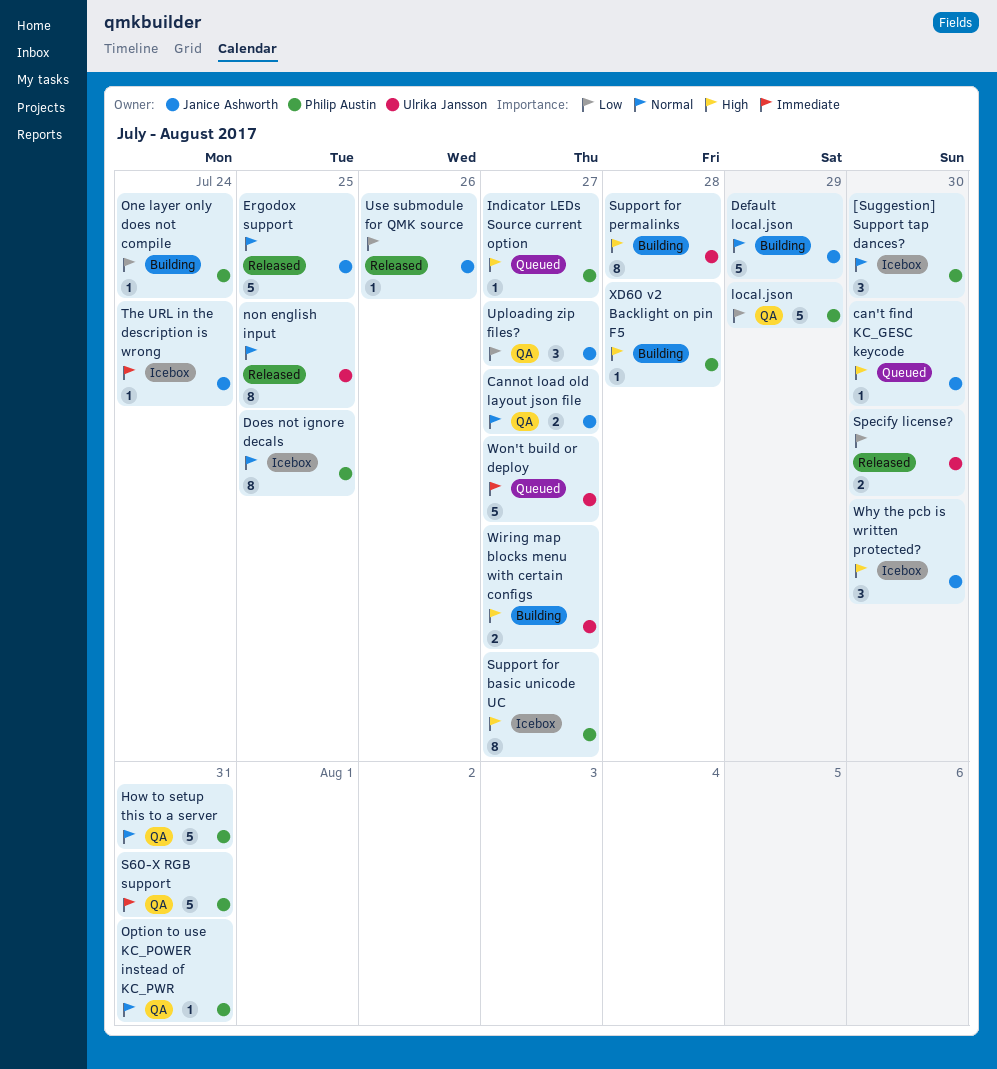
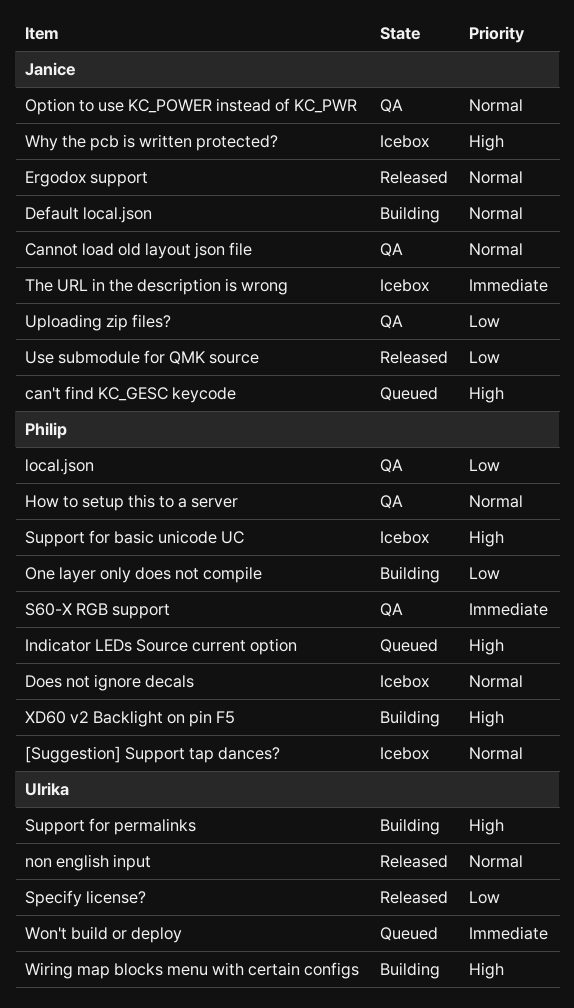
Option to use KC_POWER instead of KC_PWR, owner: Philip Austin -> Janice Ashworth

